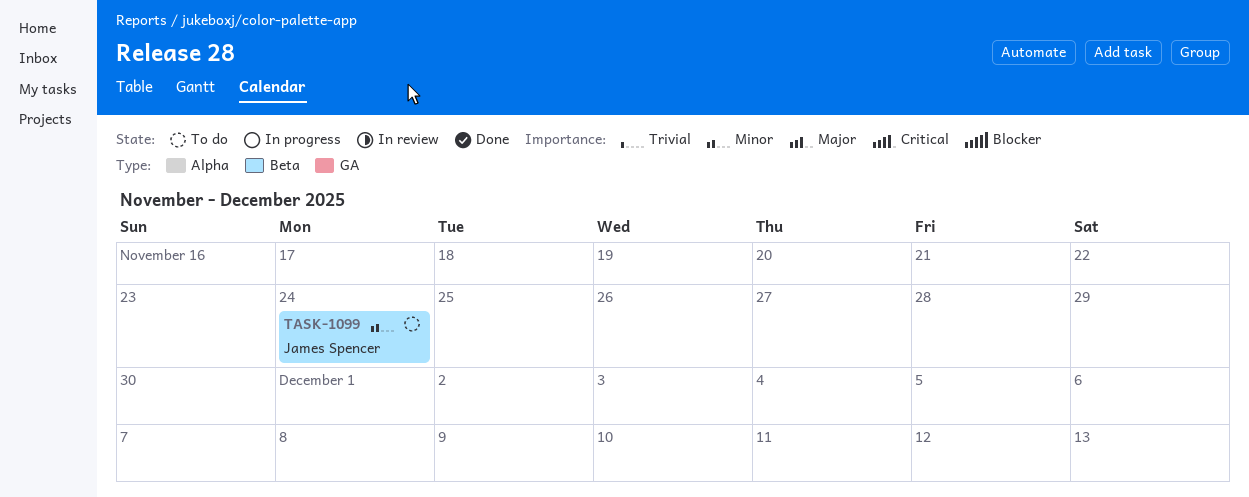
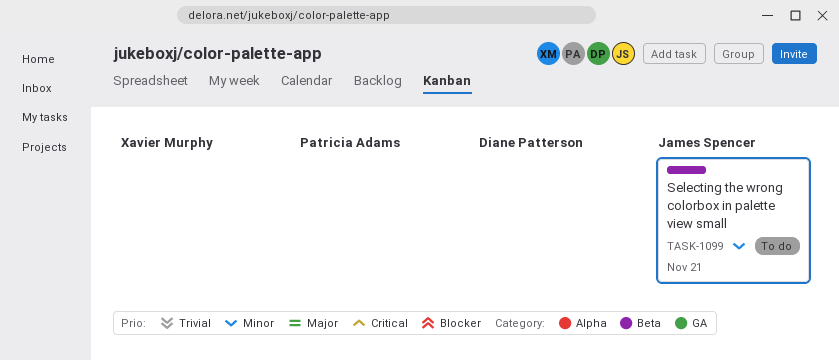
TASK-1099, due: Nov 24 -> Nov 21

